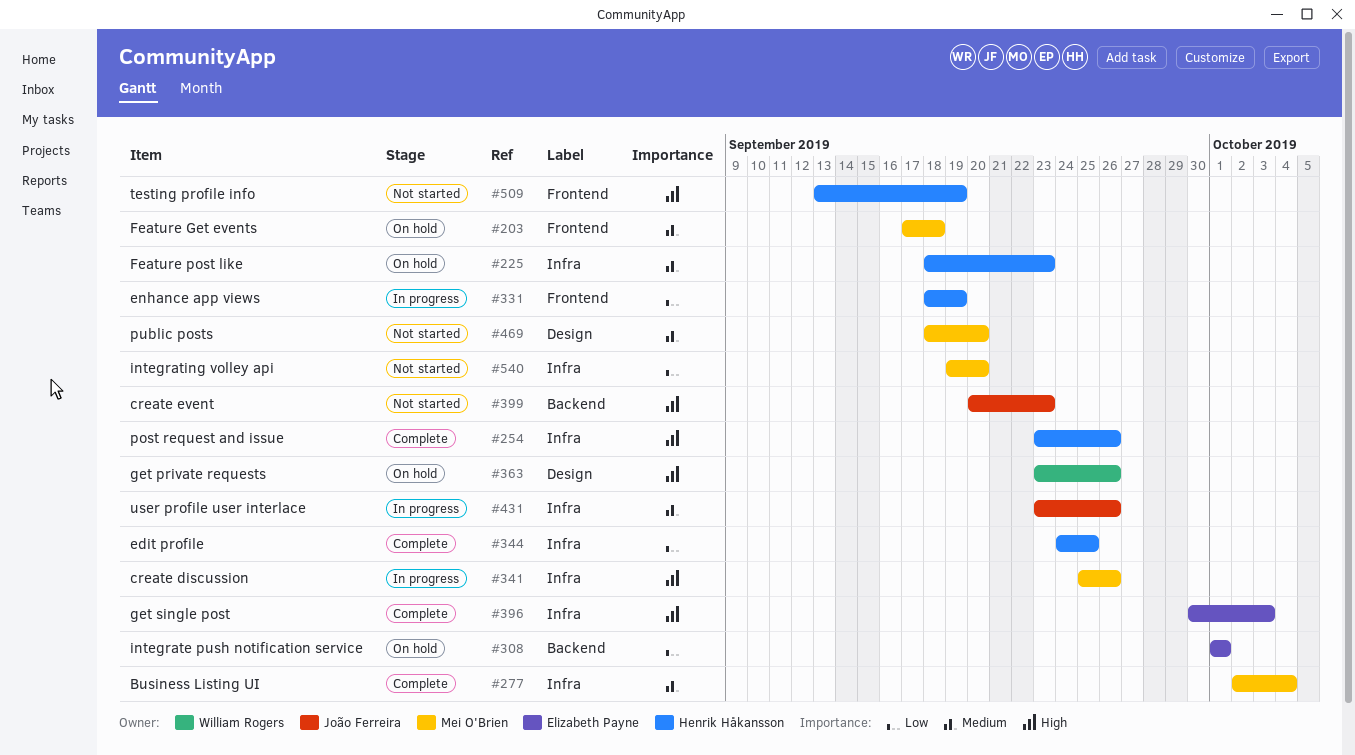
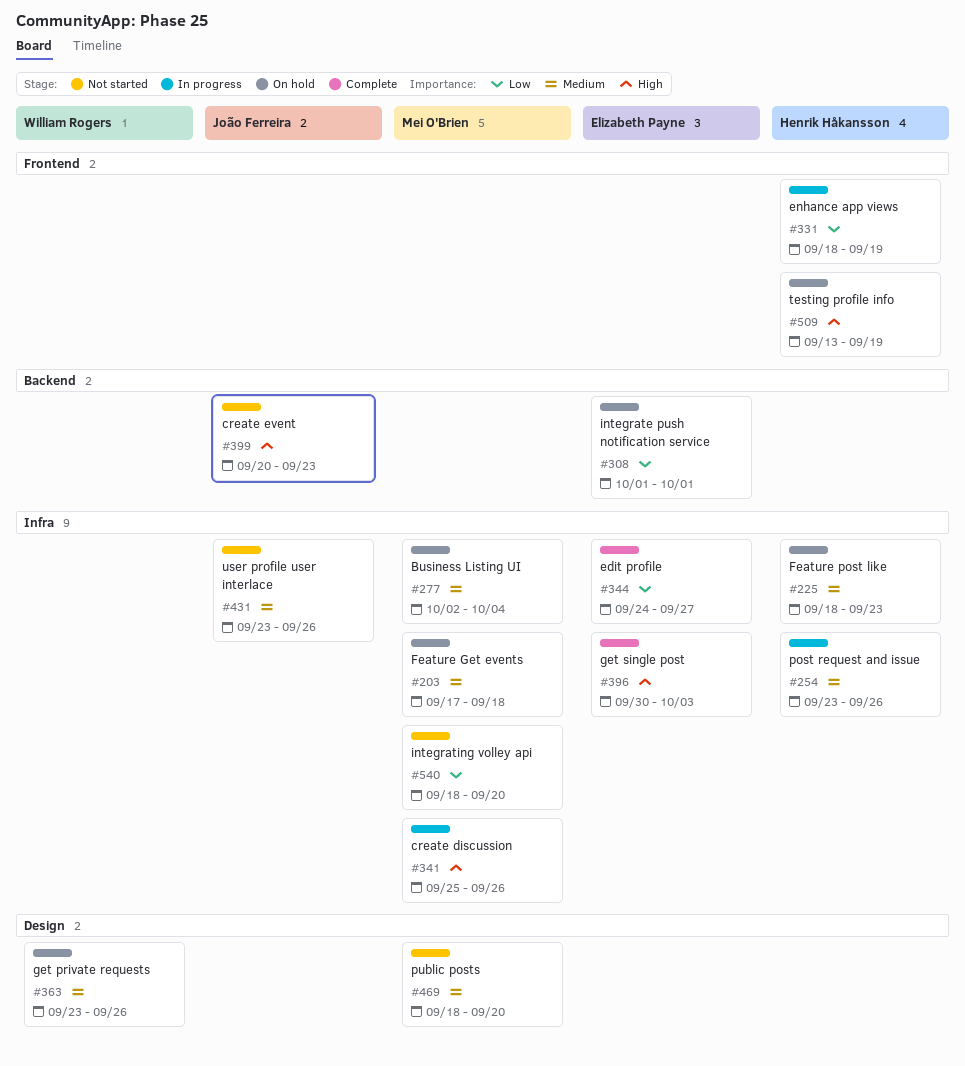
#203, label: Frontend -> Infra
#254, status: Complete -> In progress
#254, priority: High -> Medium
#277, status: Complete -> On hold
#344, owner: Henrik Håkansson -> Elizabeth Payne
#344, due: Sep 25 -> Sep 27
#363, priority: High -> Medium
#431, status: In progress -> Not started
#509, status: Not started -> On hold
#540, start: Sep 19 -> Sep 18

